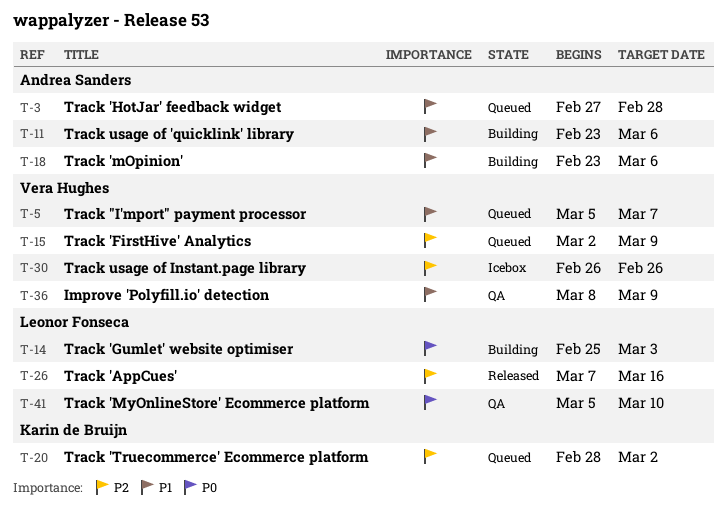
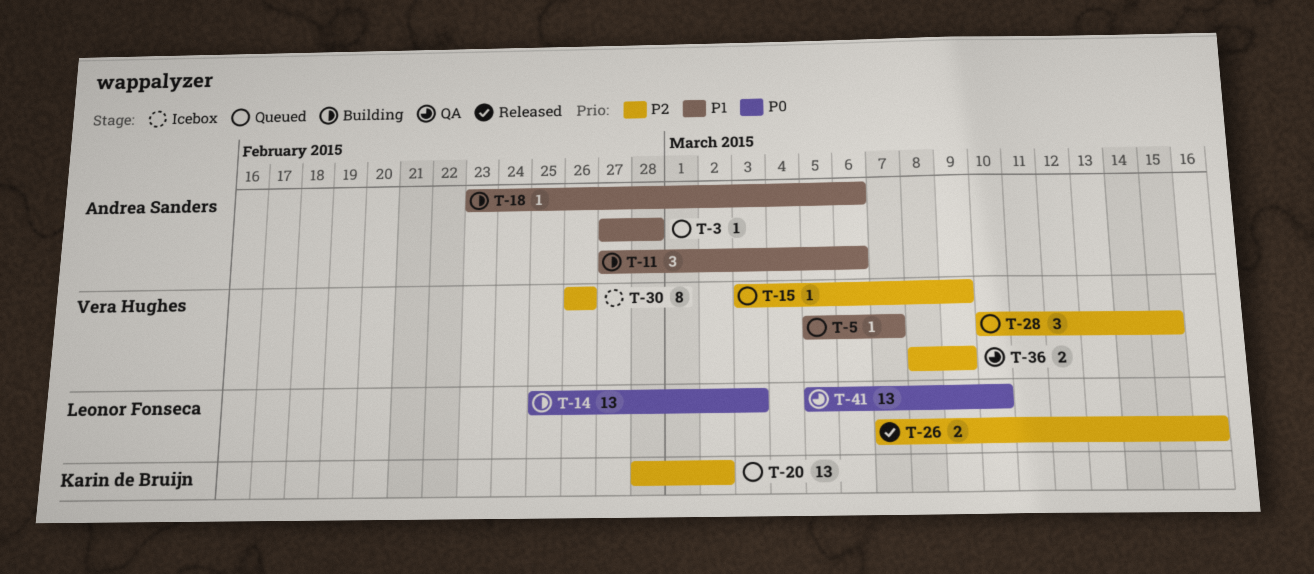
T-11, start: Feb 23 -> Feb 27
T-15, start: Mar 2 -> Mar 3
T-28: none -> present
T-36, priority: P1 -> P2

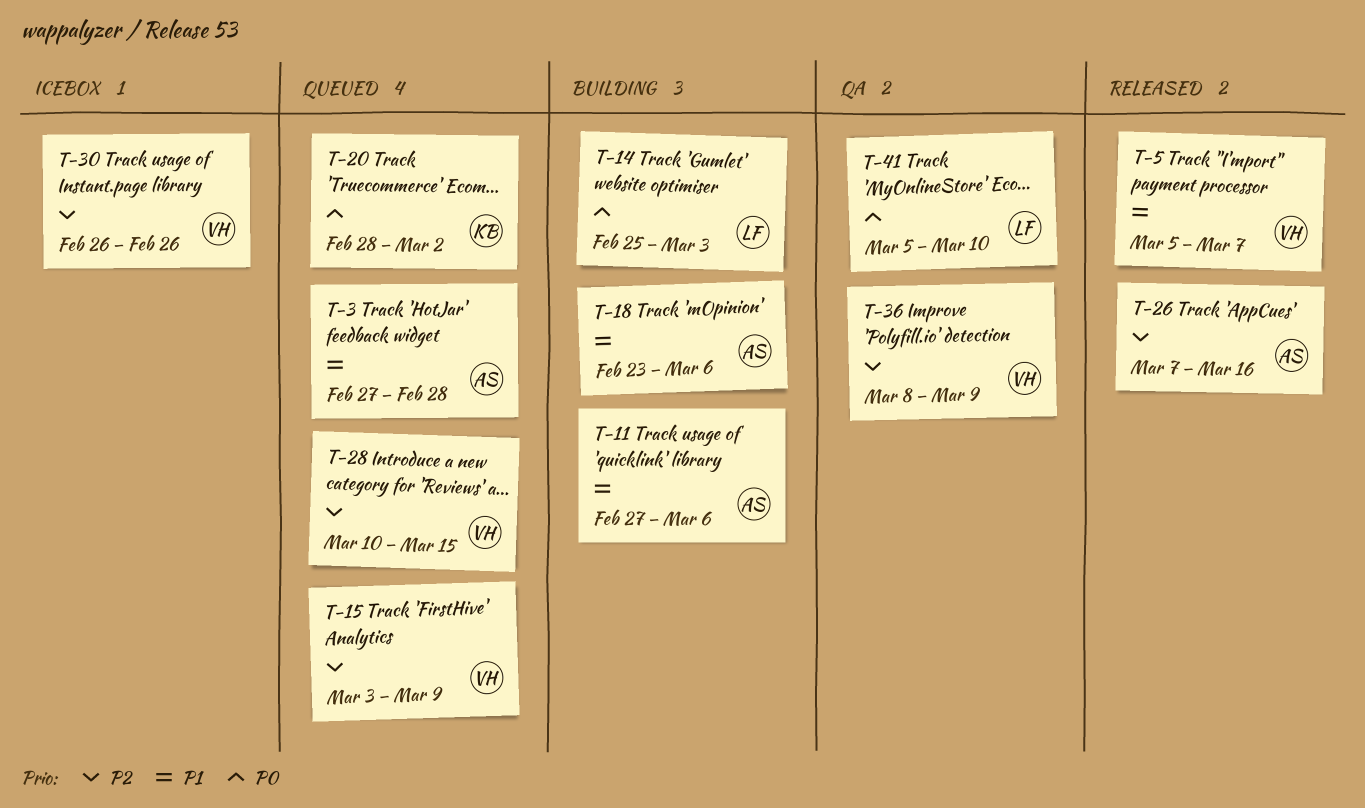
T-5, status: Queued -> Released
T-20, priority: P2 -> P0
T-26, owner: Leonor Fonseca -> Andrea Sanders

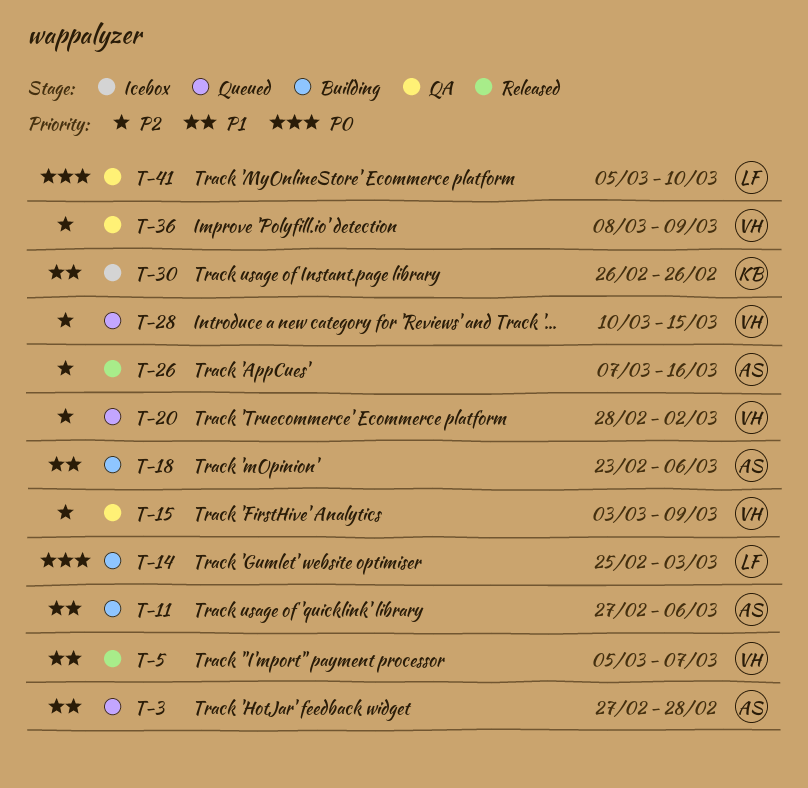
T-15, status: Queued -> QA
T-20, owner: KB -> VH
T-20, priority: P0 -> P2
T-30, owner: VH -> KB
T-30, priority: P2 -> P1

